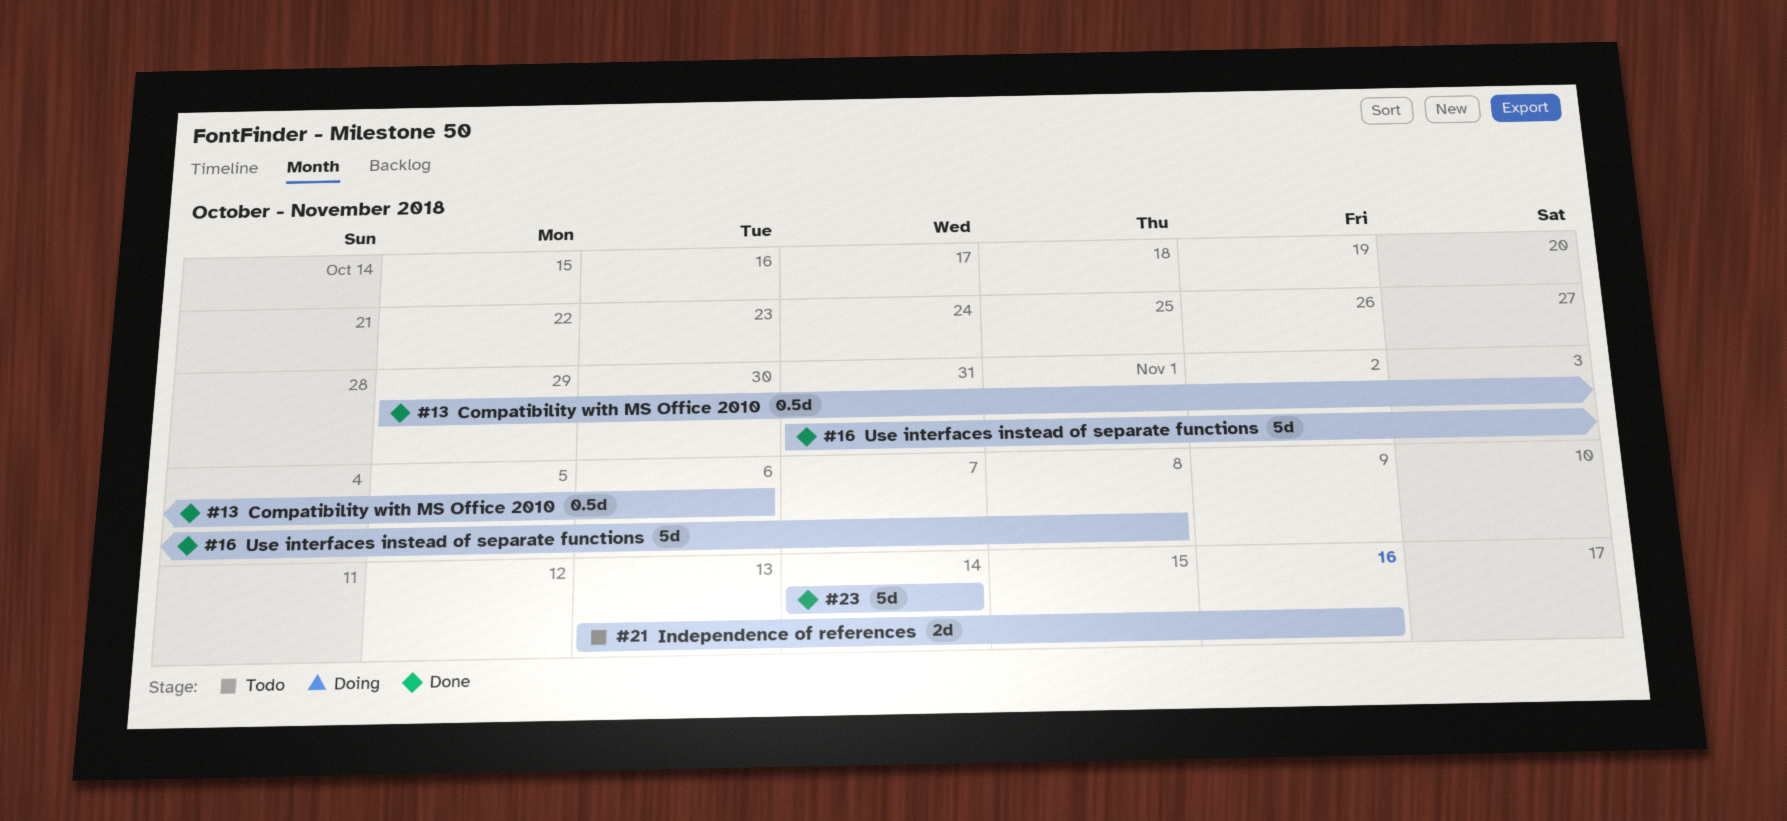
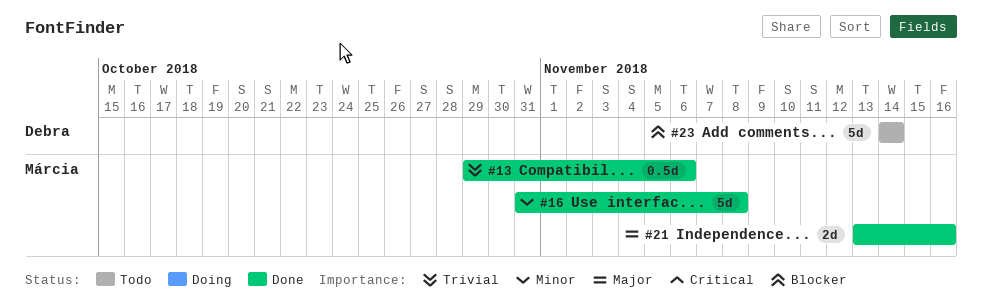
#21, status: Todo -> Done
#23, status: Done -> Todo

